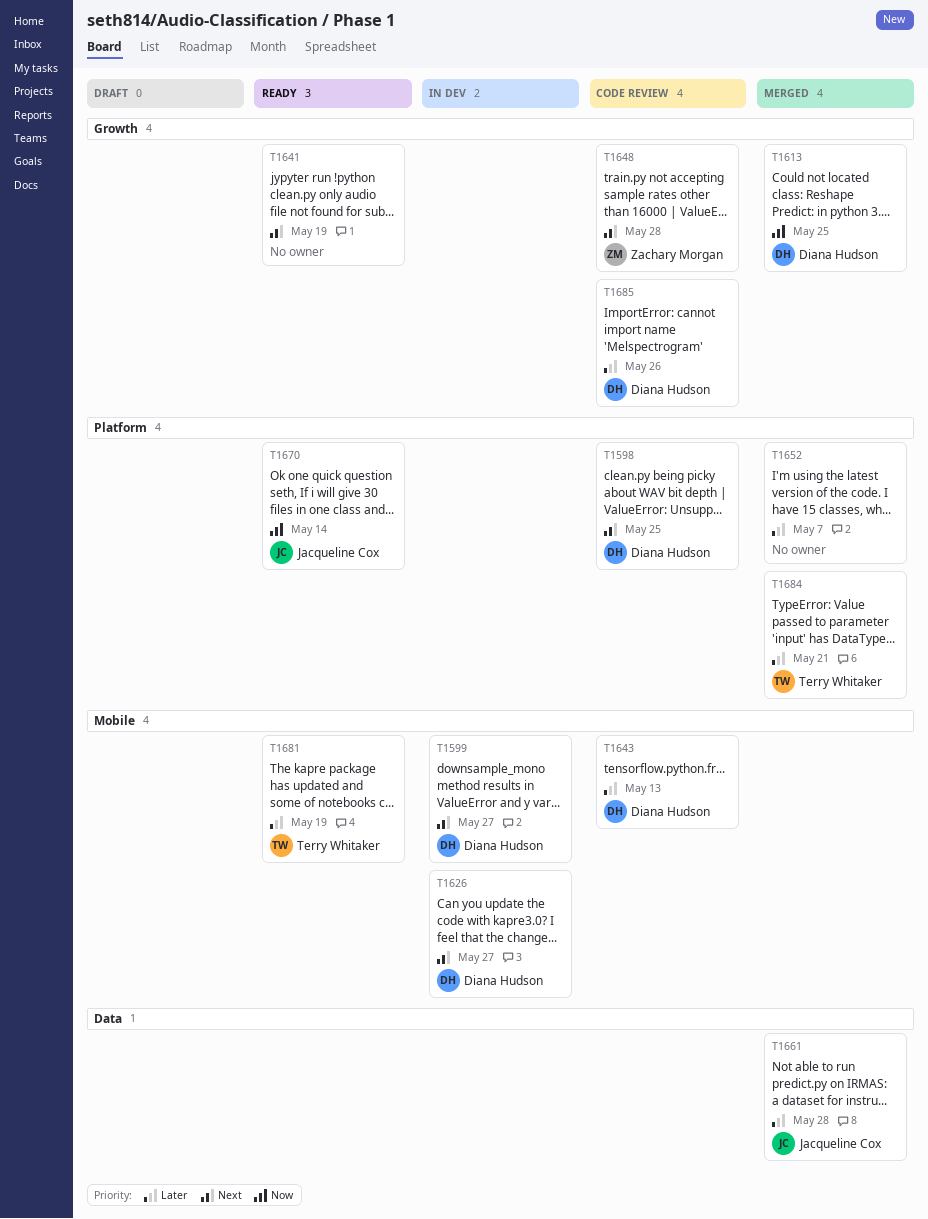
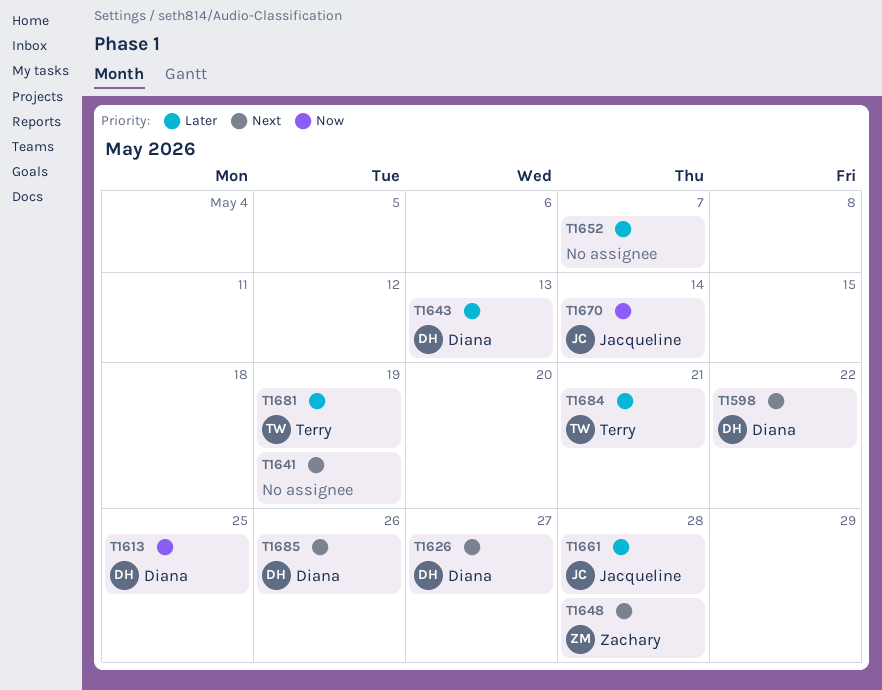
T1598, due: May 25 -> May 22
T1599: present -> none
T1685, priority: Later -> Next

